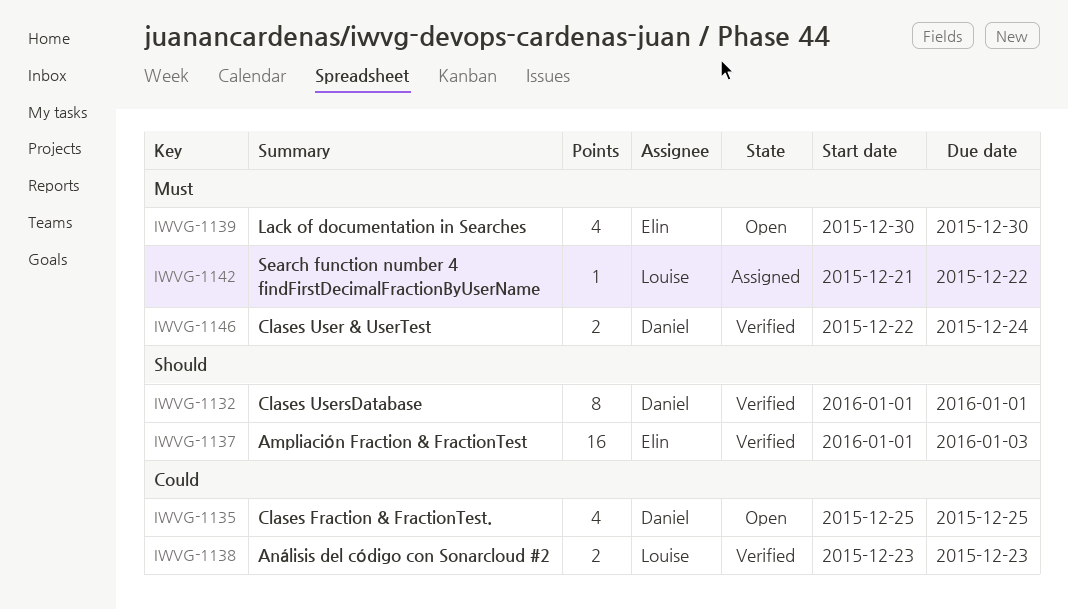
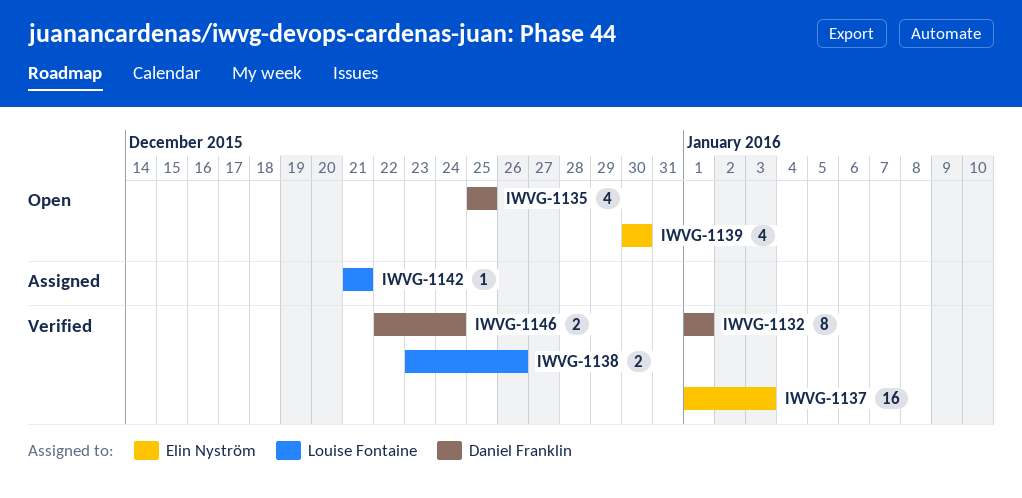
IWVG-1138, due: Dec 23 -> Dec 26
IWVG-1142, due: Dec 22 -> Dec 21

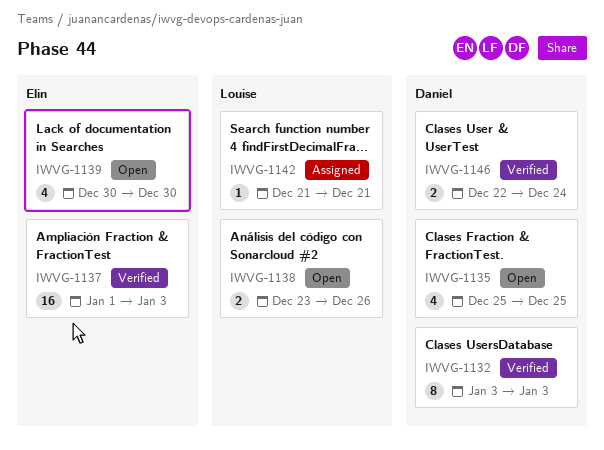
IWVG-1132, start: Jan 1 -> Jan 3
IWVG-1132, due: Jan 1 -> Jan 3
IWVG-1138, status: Verified -> Open

